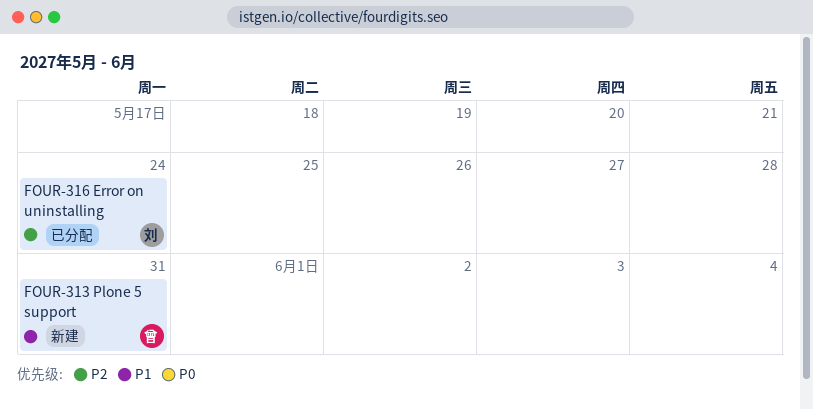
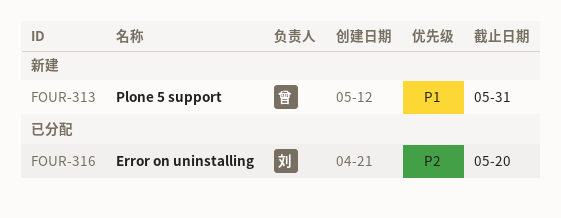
FOUR-316, due: May 24 -> May 20

